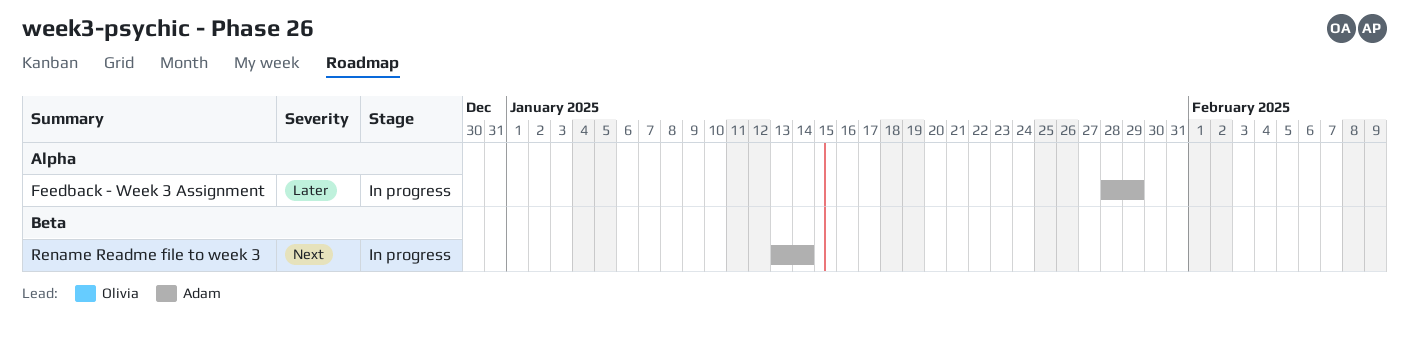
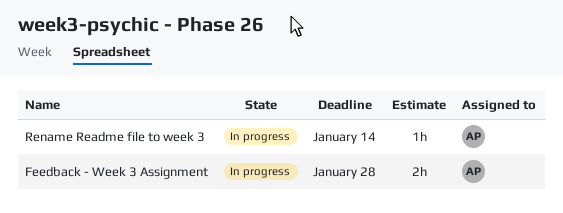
Feedback - Week 3 Assignment, due: Jan 29 -> Jan 28

